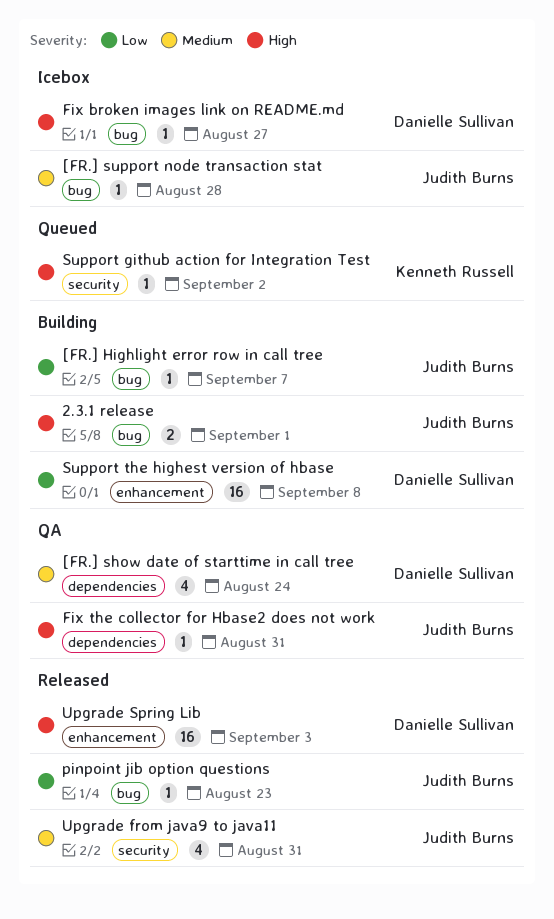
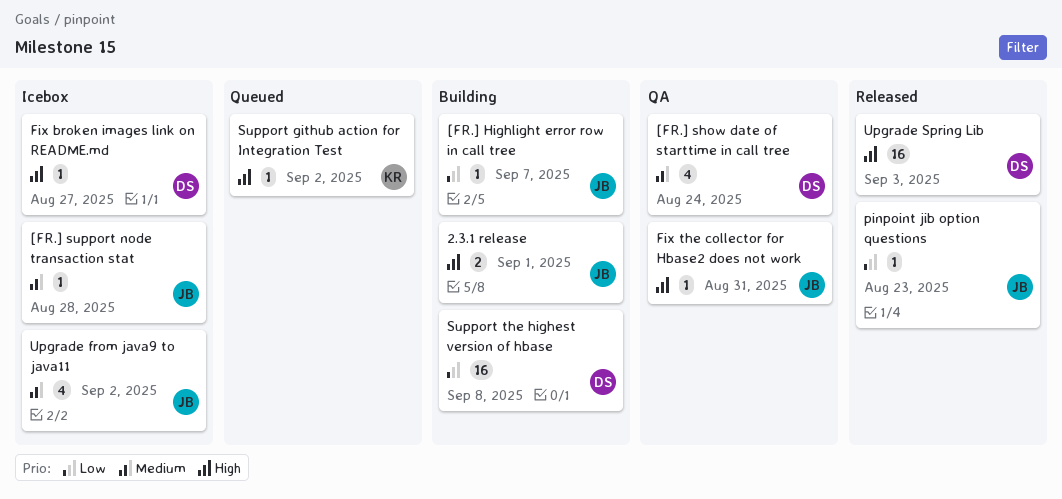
Upgrade from java9 to java11, status: Released -> Icebox
Upgrade from java9 to java11, due: Aug 31 -> Sep 2

